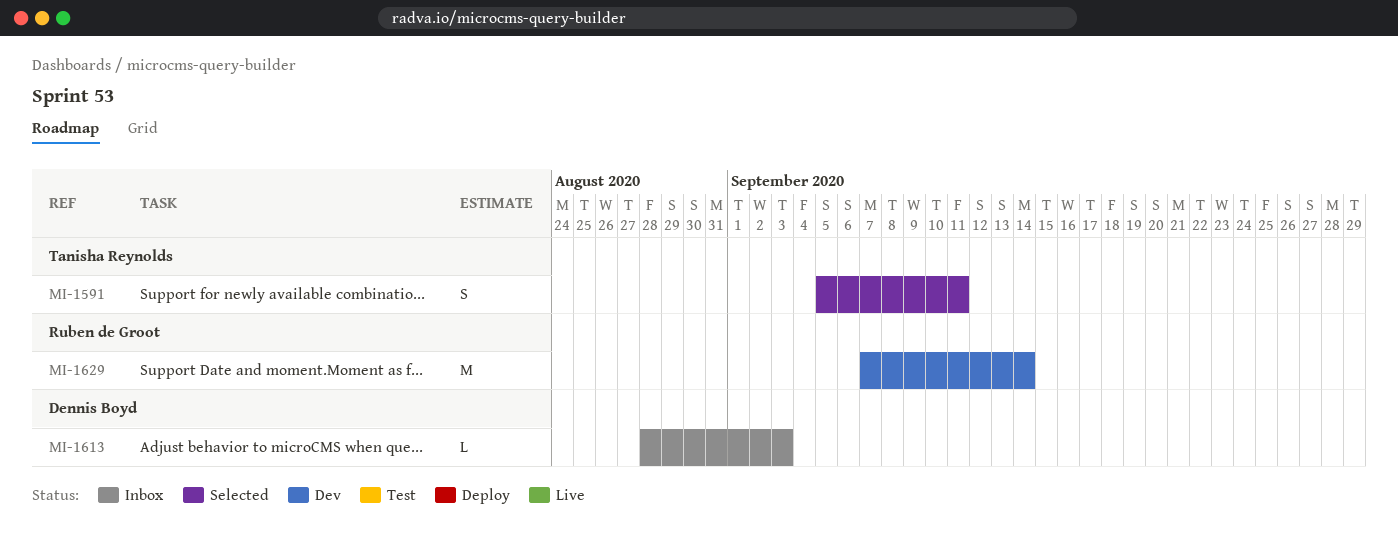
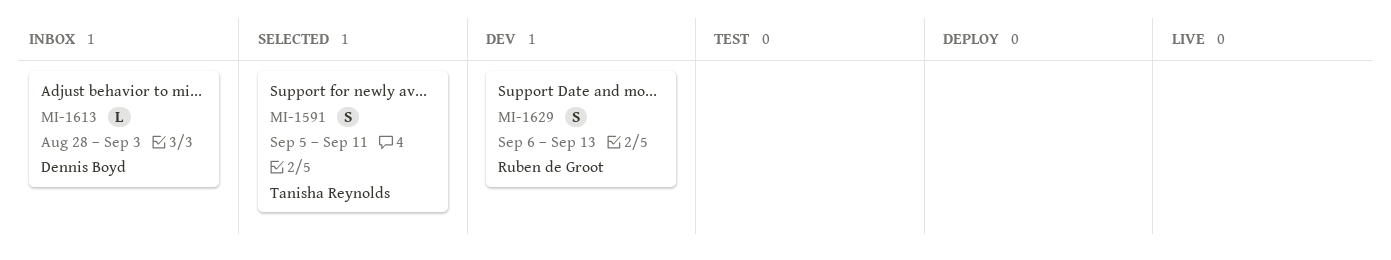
MI-1629, estimate: M -> S
MI-1629, start: Sep 7 -> Sep 6
MI-1629, due: Sep 14 -> Sep 13

